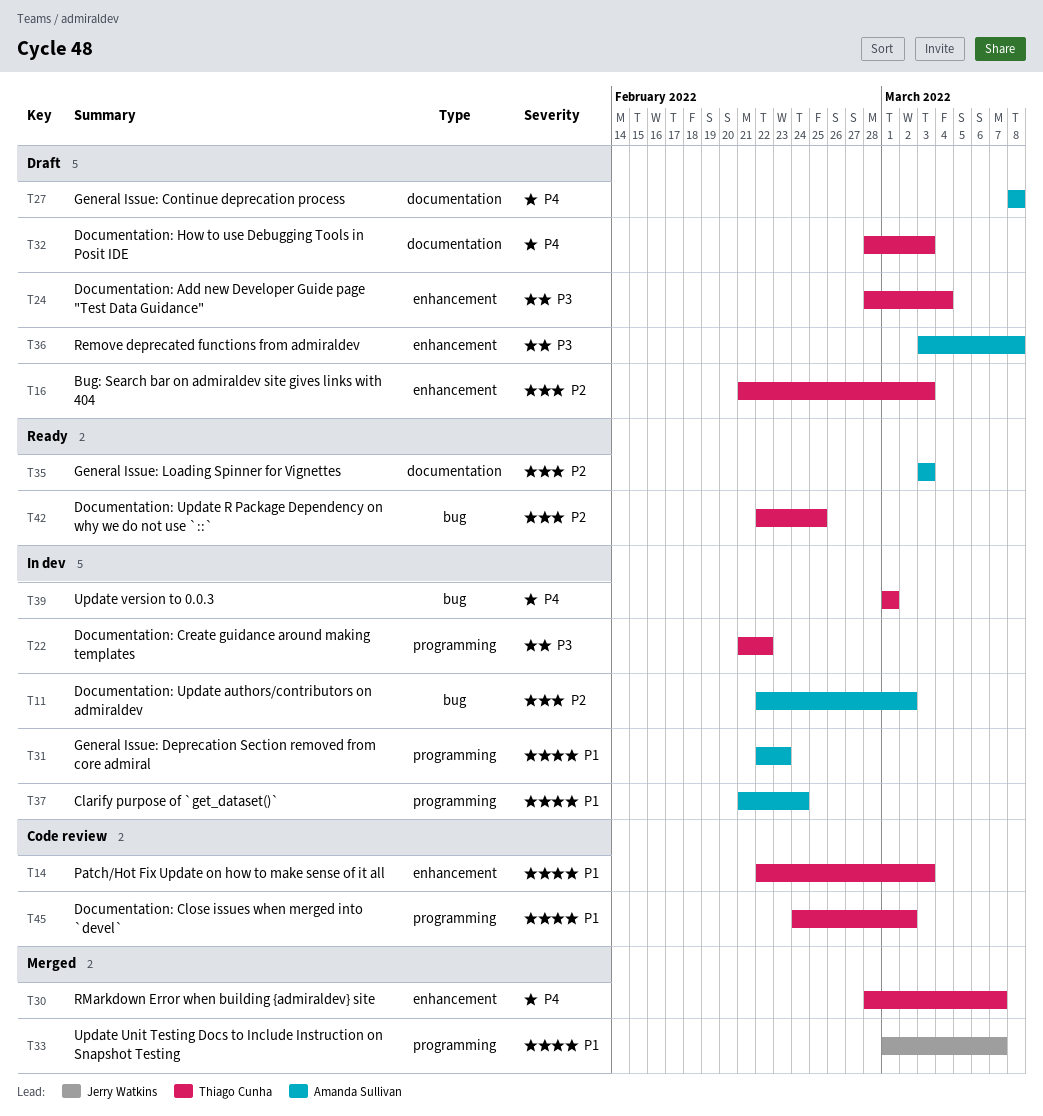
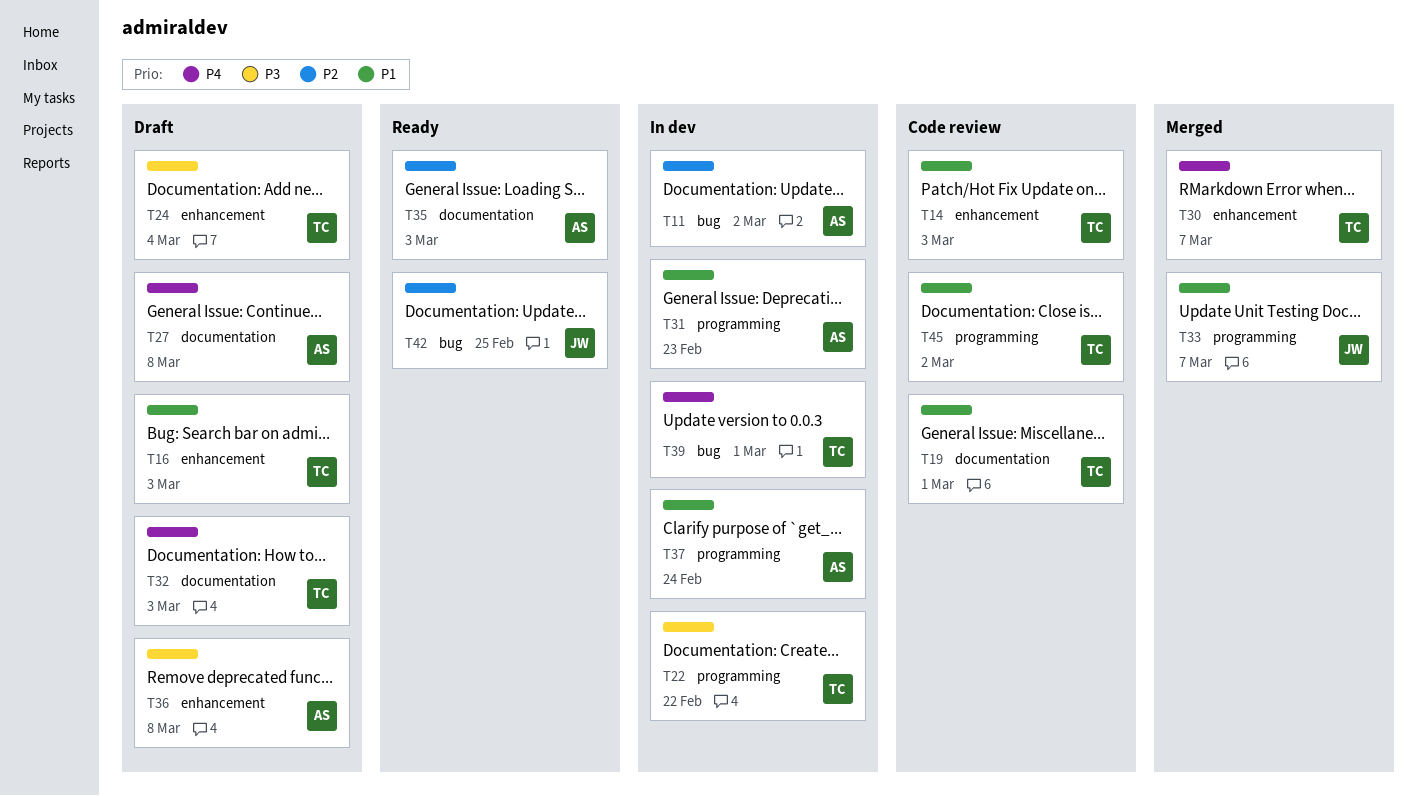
T16, priority: P2 -> P1
T19: none -> present
T42, owner: Thiago Cunha -> Jerry Watkins

